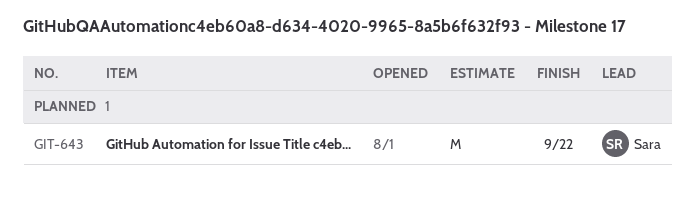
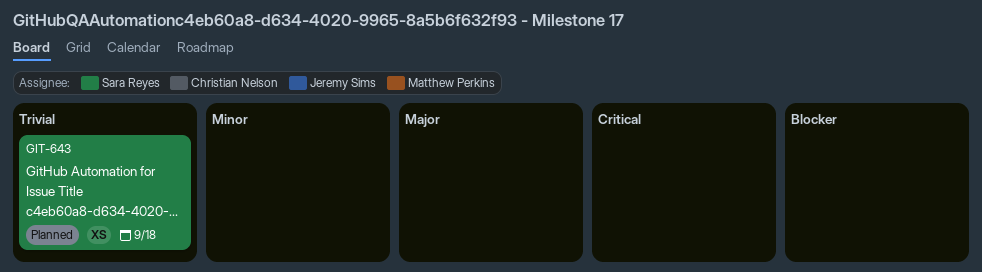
GIT-643, estimate: M -> XS
GIT-643, due: Sep 22 -> Sep 18

